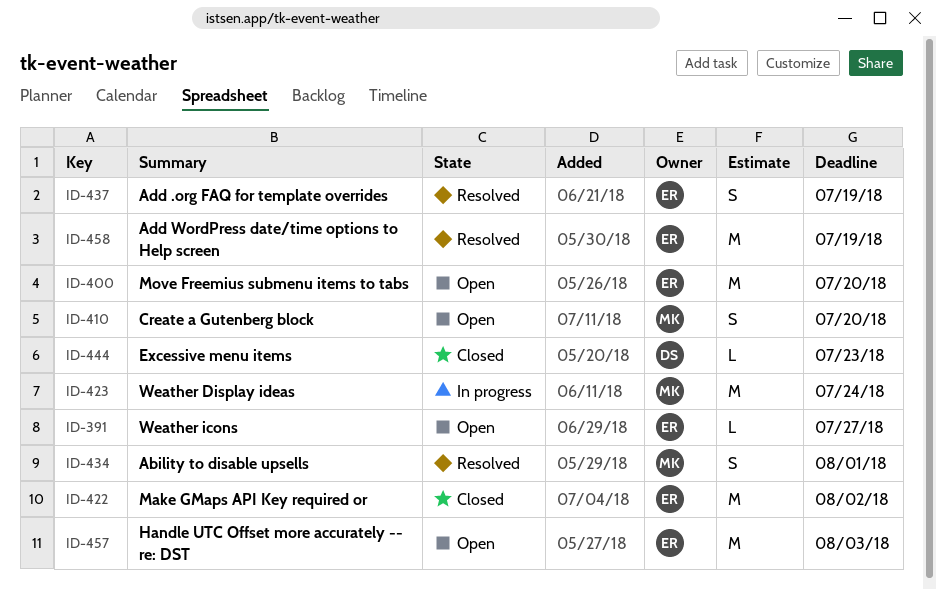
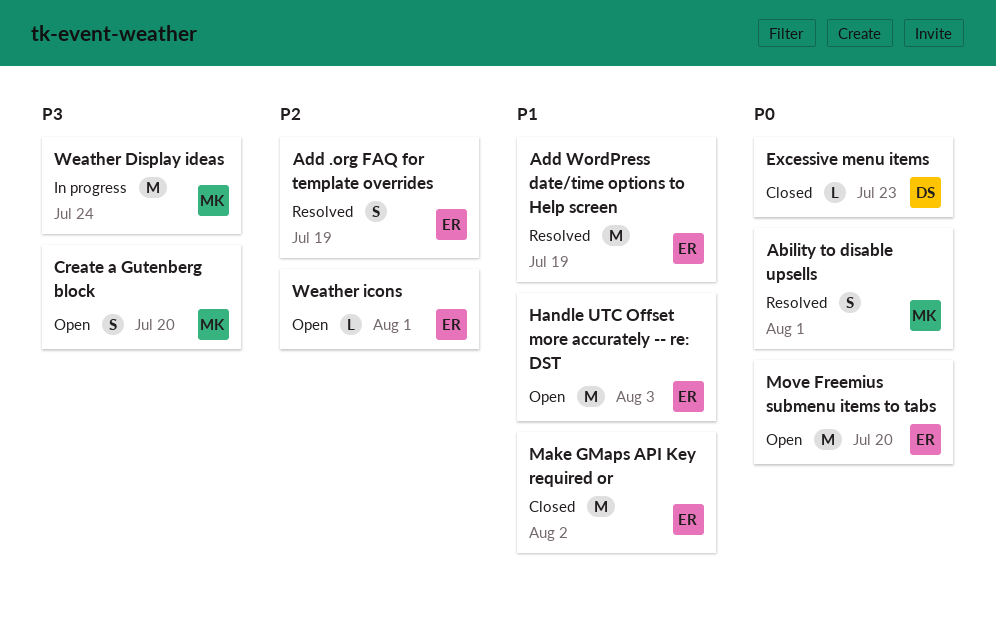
Weather icons, due: Jul 27 -> Aug 1

